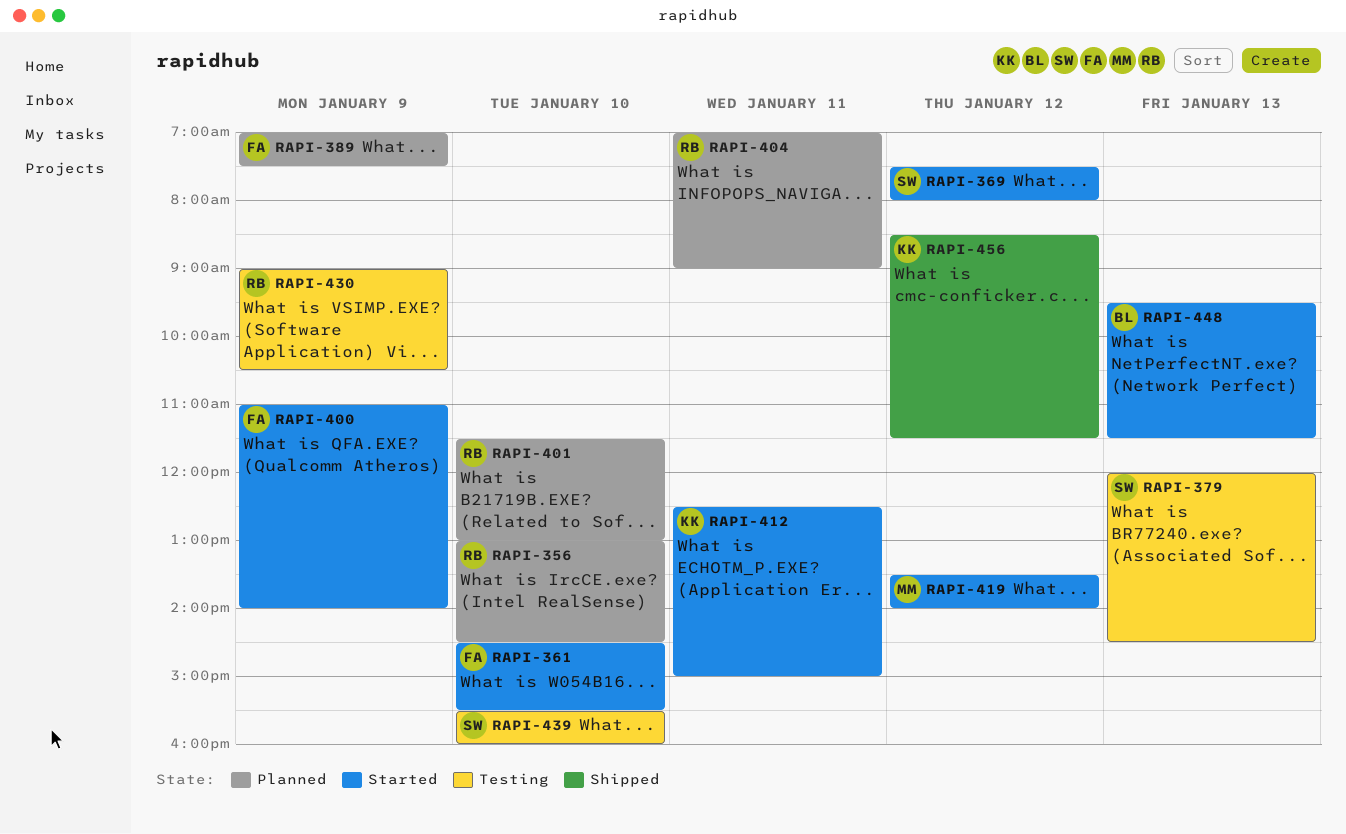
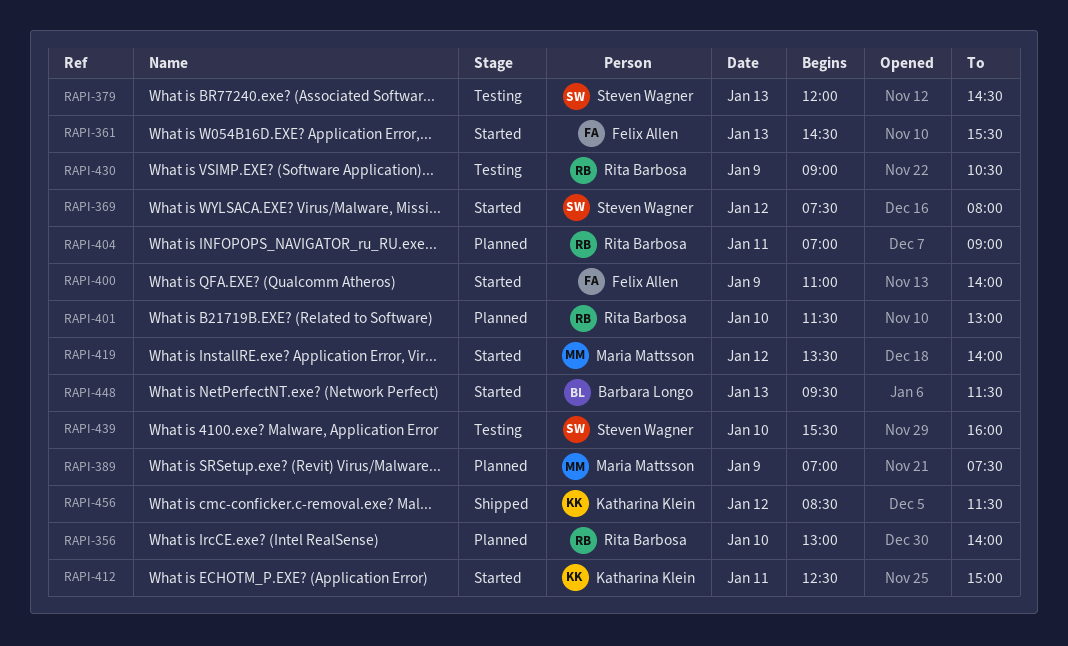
RAPI-356, ends: 14:30 -> 14:00
RAPI-361, day: Jan 10 -> Jan 13
RAPI-389, owner: Felix Allen -> Maria Mattsson

